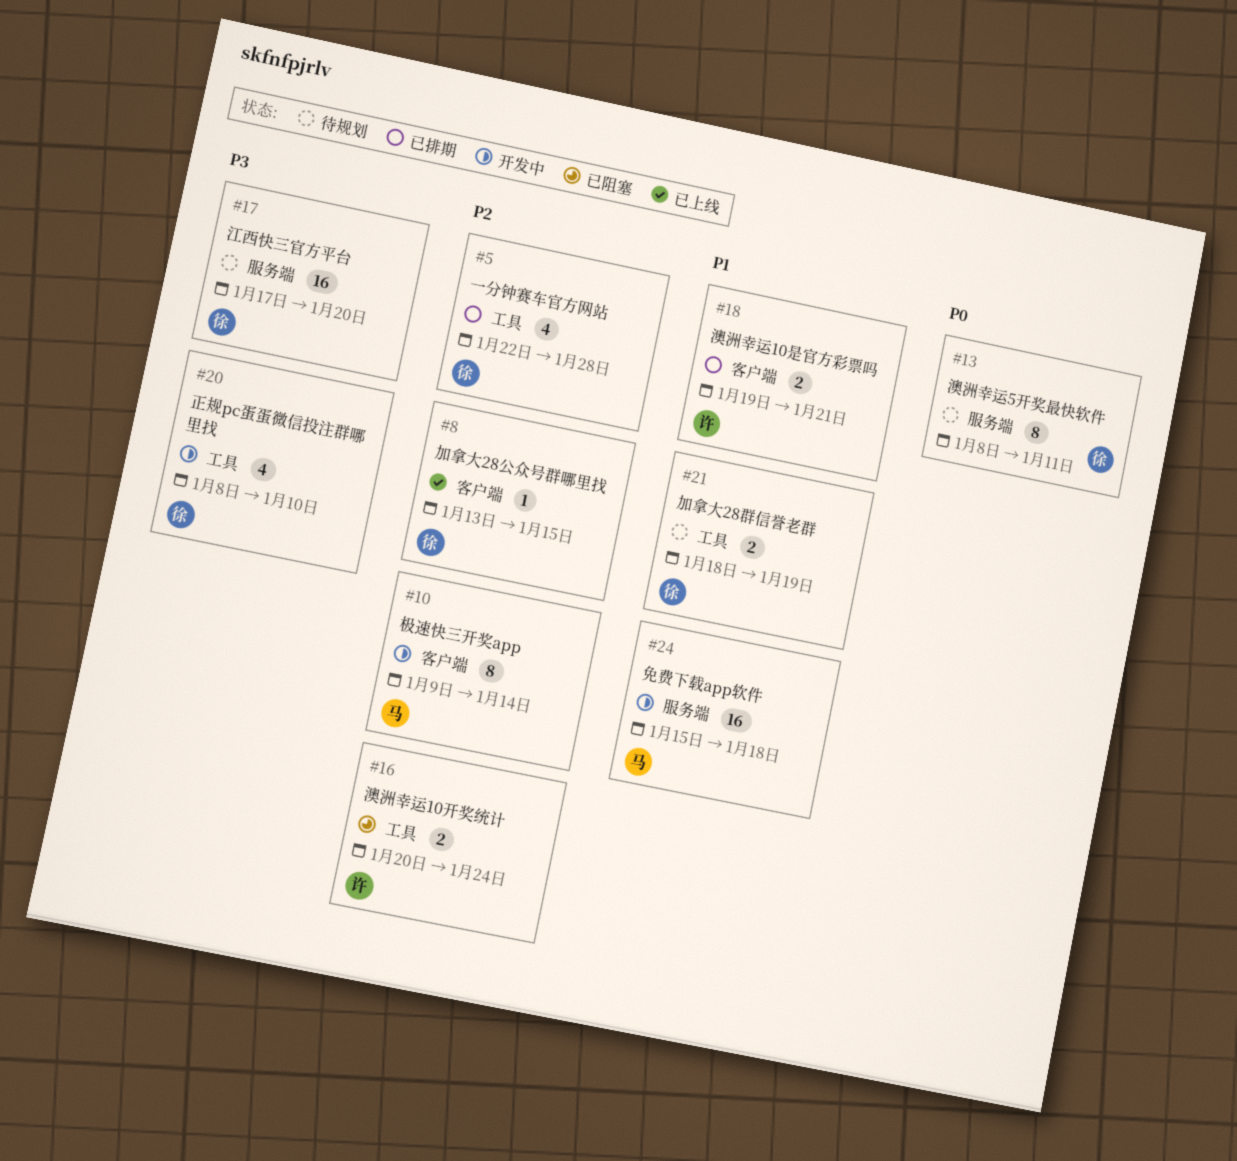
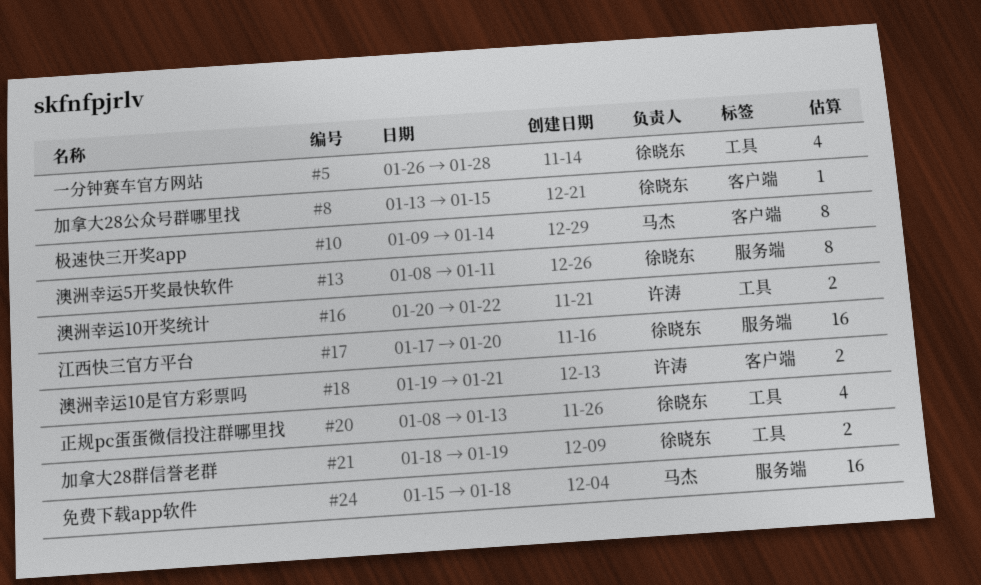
#5, start: Jan 22 -> Jan 26
#16, due: Jan 24 -> Jan 22
#20, due: Jan 10 -> Jan 13

